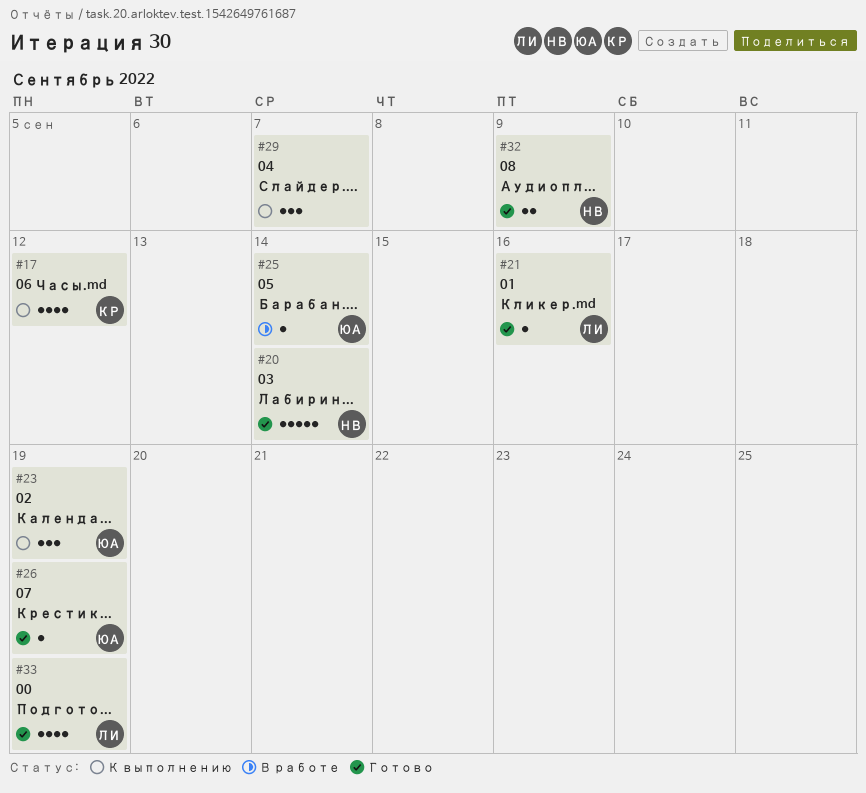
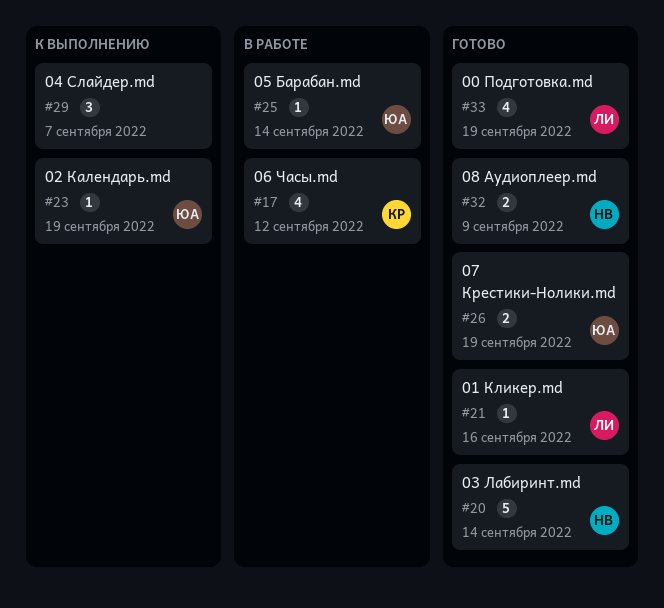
#17, status: К выполнению -> В работе
#23, estimate: 3 -> 1
#26, estimate: 1 -> 2

